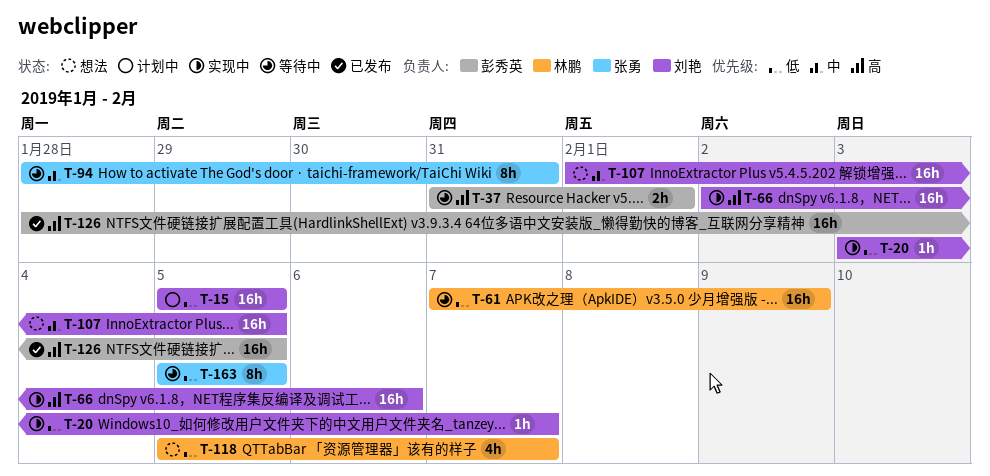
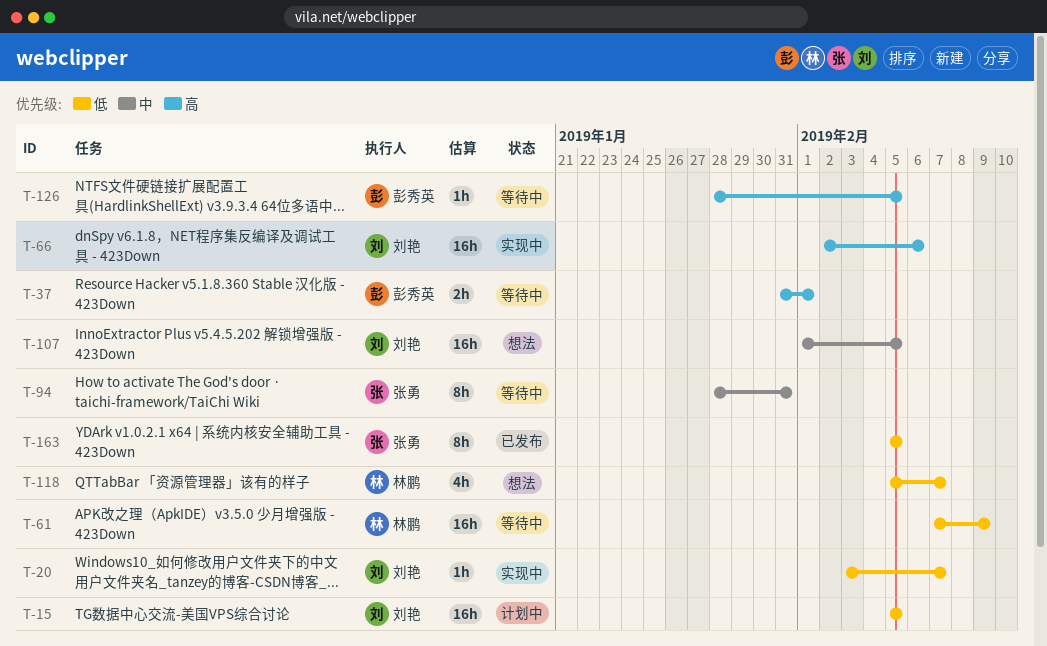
T-126, status: 已发布 -> 等待中
T-126, estimate: 16h -> 1h
T-163, status: 等待中 -> 已发布

